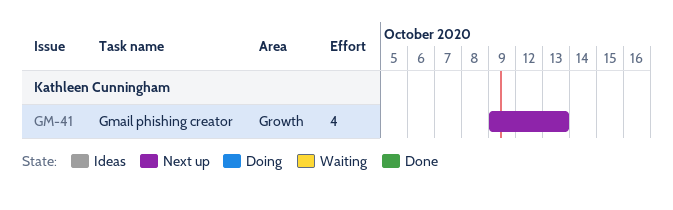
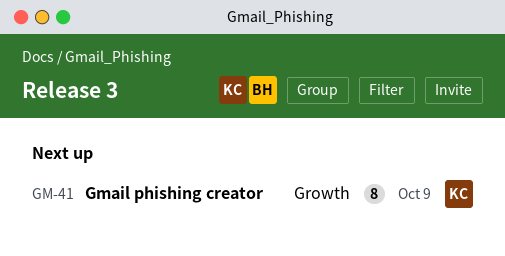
GM-41, estimate: 4 -> 8
GM-41, due: Oct 13 -> Oct 9

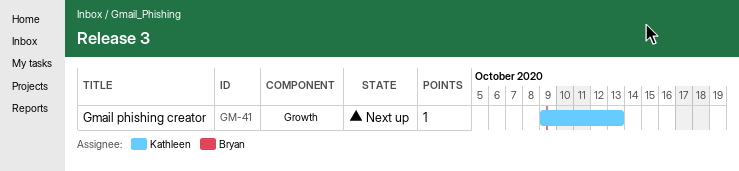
GM-41, estimate: 8 -> 1
GM-41, due: Oct 9 -> Oct 13

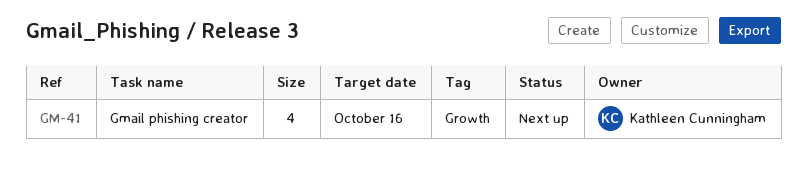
GM-41, estimate: 1 -> 4
GM-41, due: Oct 13 -> Oct 16

